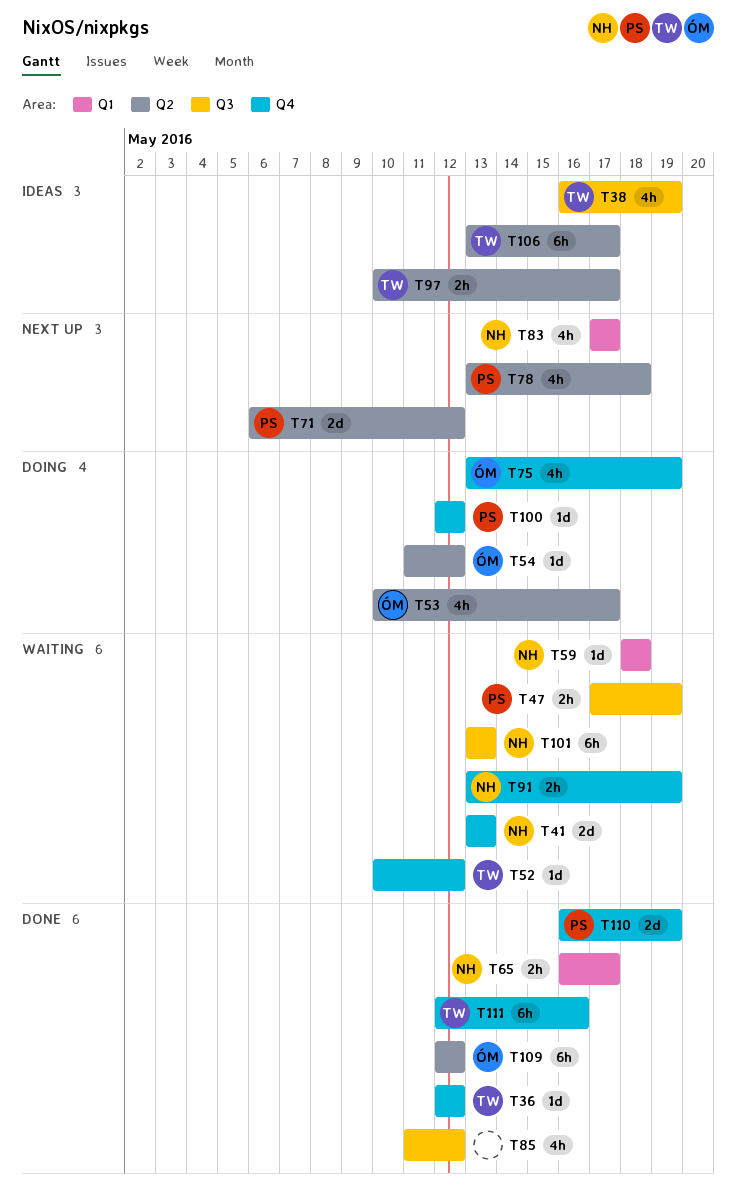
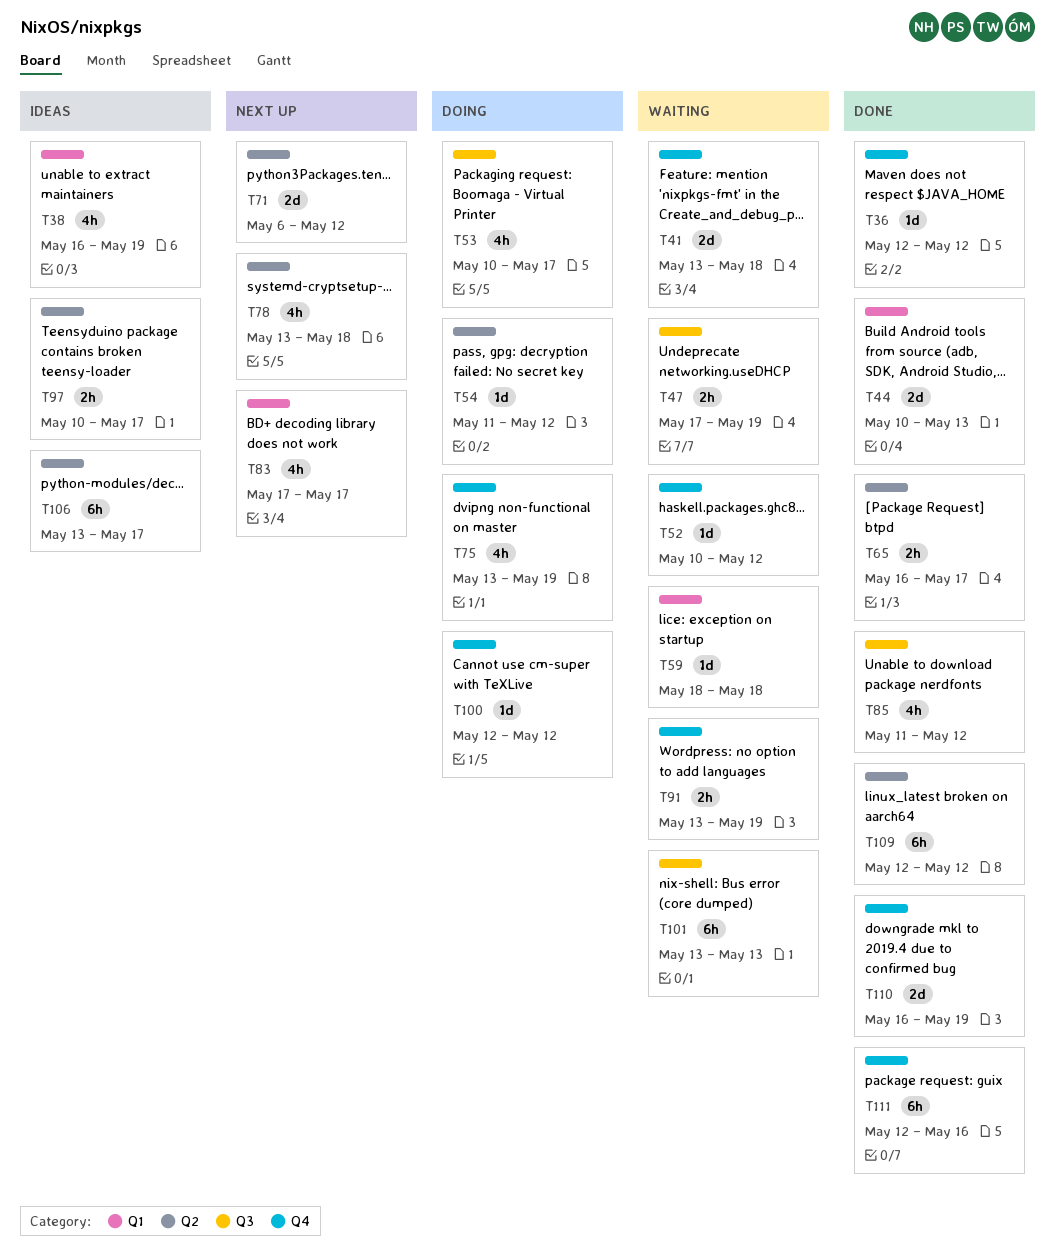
T38, label: Q3 -> Q1
T41, due: May 13 -> May 18
T44: none -> present
T53, label: Q2 -> Q3
T65, label: Q1 -> Q2

